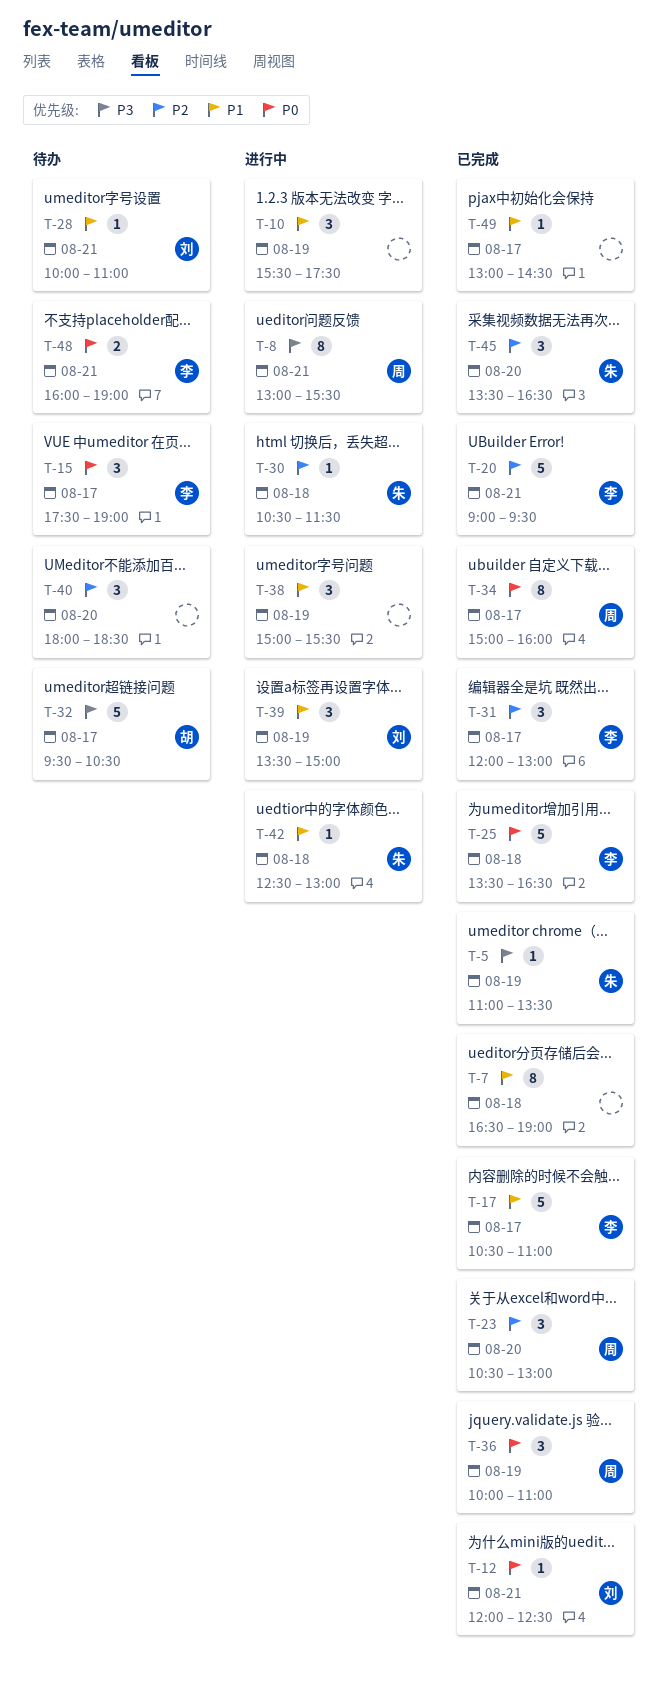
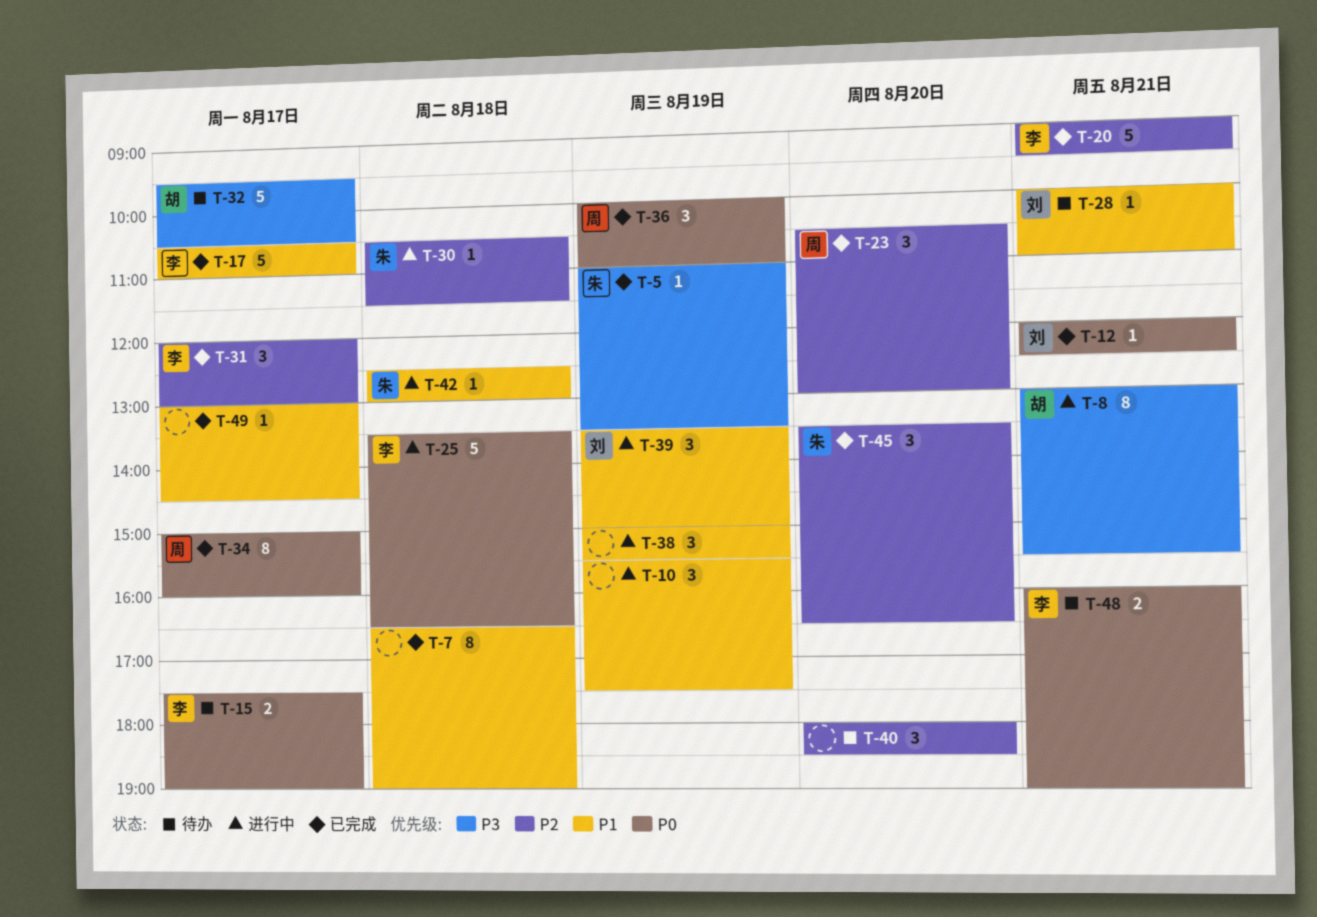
T-8, owner: 周 -> 胡
T-15, estimate: 3 -> 2
T-25, status: 已完成 -> 进行中

